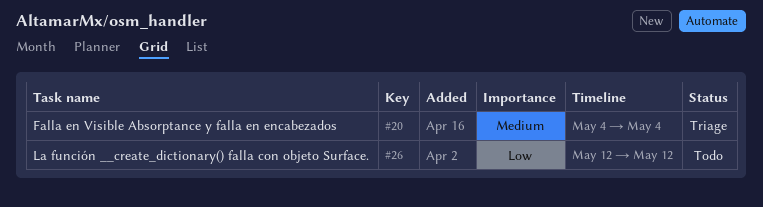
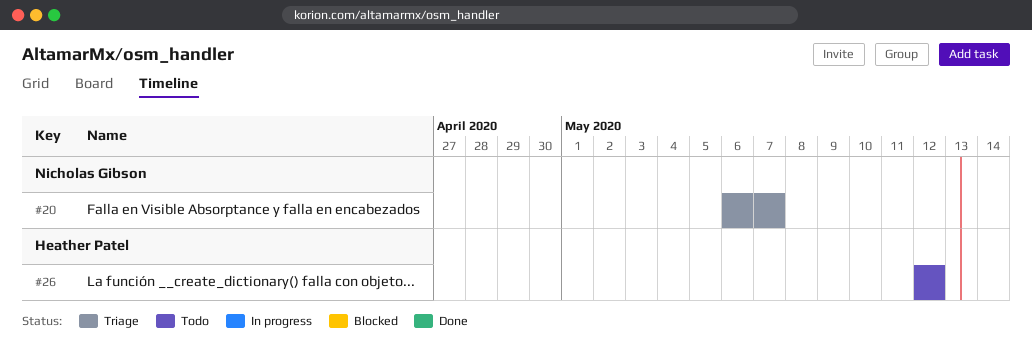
#20, start: May 4 -> May 6
#20, due: May 4 -> May 7

